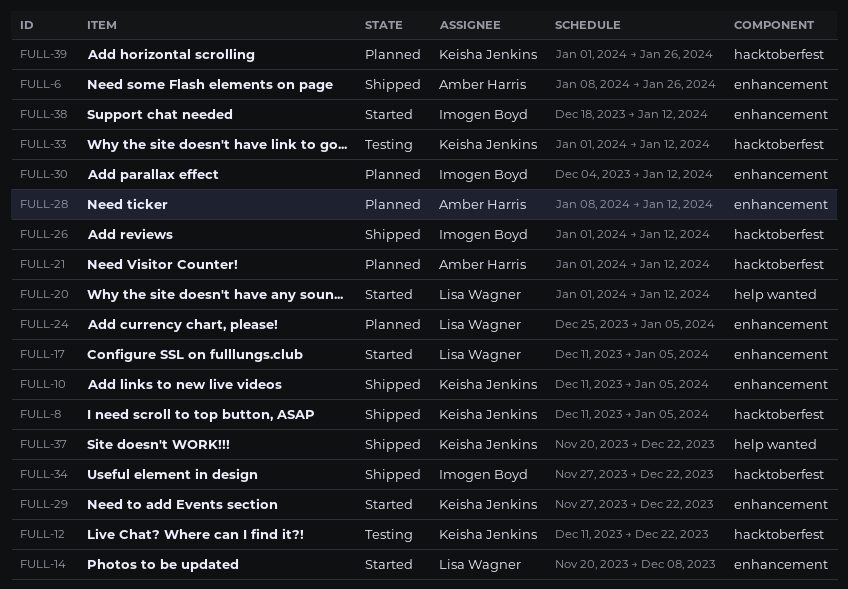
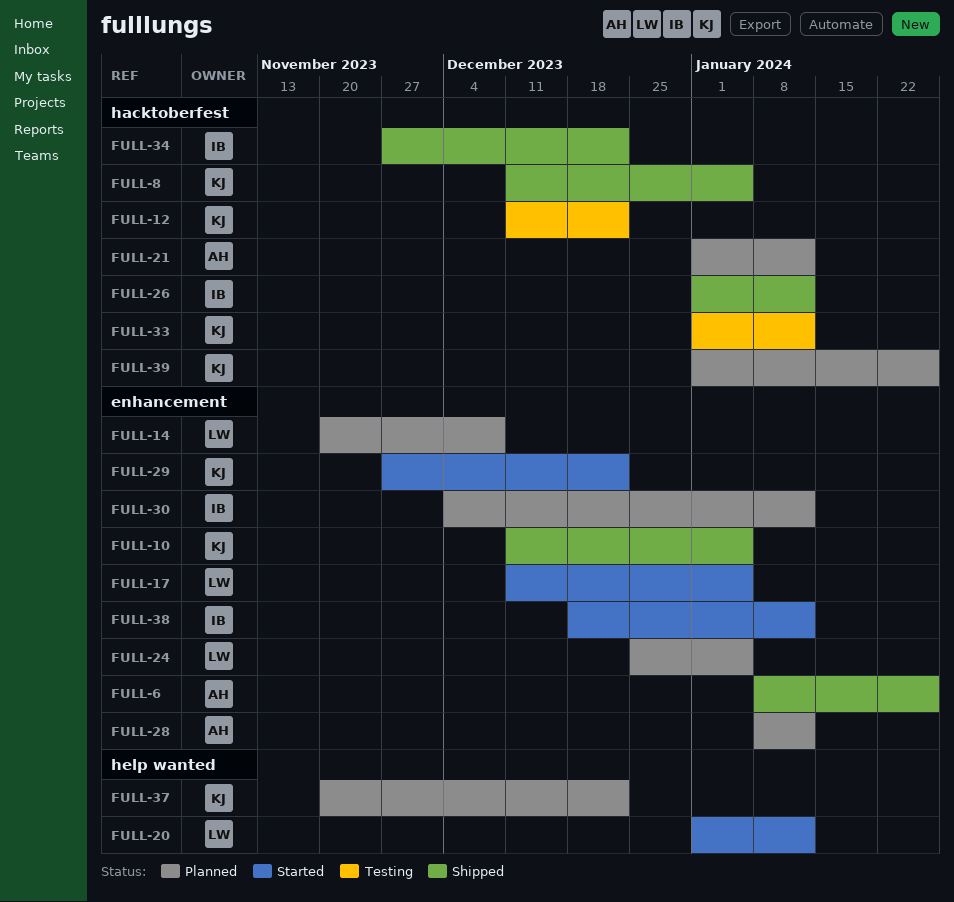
FULL-14, status: Started -> Planned
FULL-37, status: Shipped -> Planned

